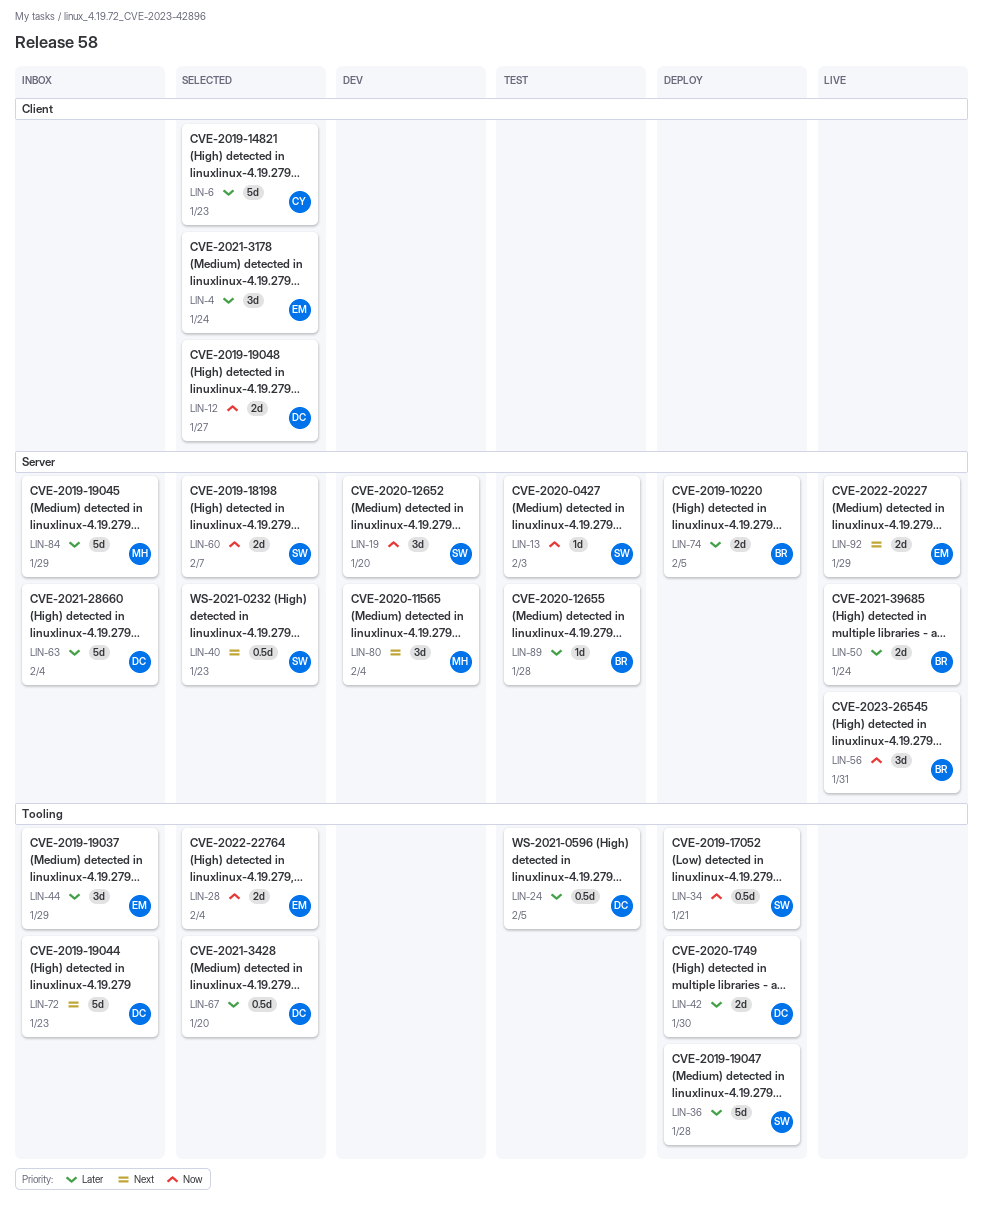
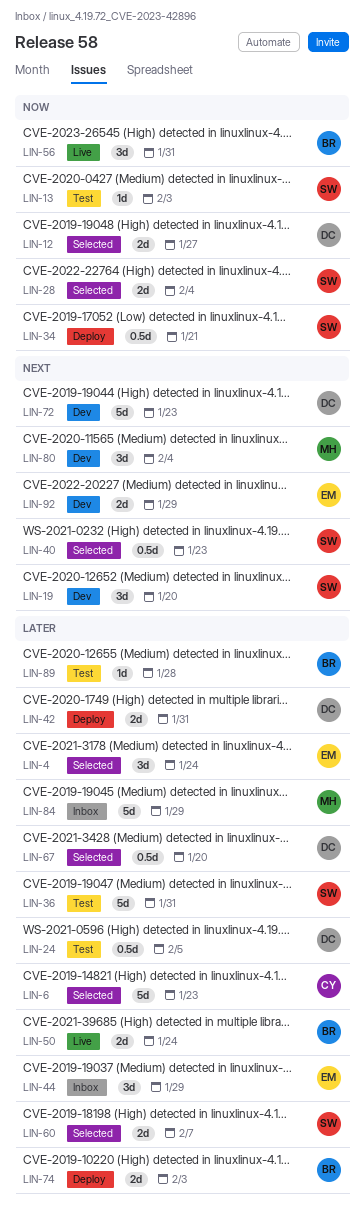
LIN-19, priority: Now -> Next
LIN-28, owner: EM -> SW
LIN-36, status: Deploy -> Test
LIN-36, due: Jan 28 -> Jan 31
LIN-42, due: Jan 30 -> Jan 31
LIN-60, priority: Now -> Later
LIN-63: present -> none
LIN-72, status: Inbox -> Dev
LIN-74, due: Feb 5 -> Feb 3
LIN-92, status: Live -> Dev

